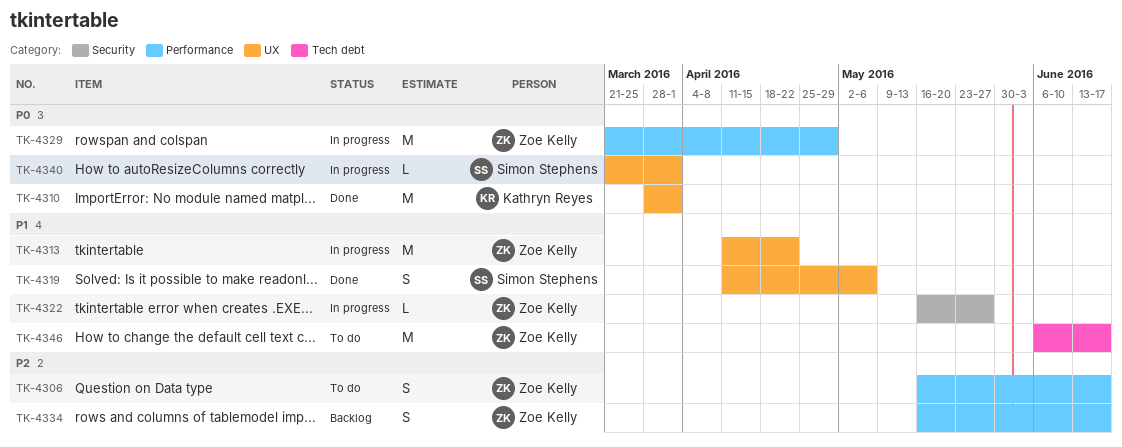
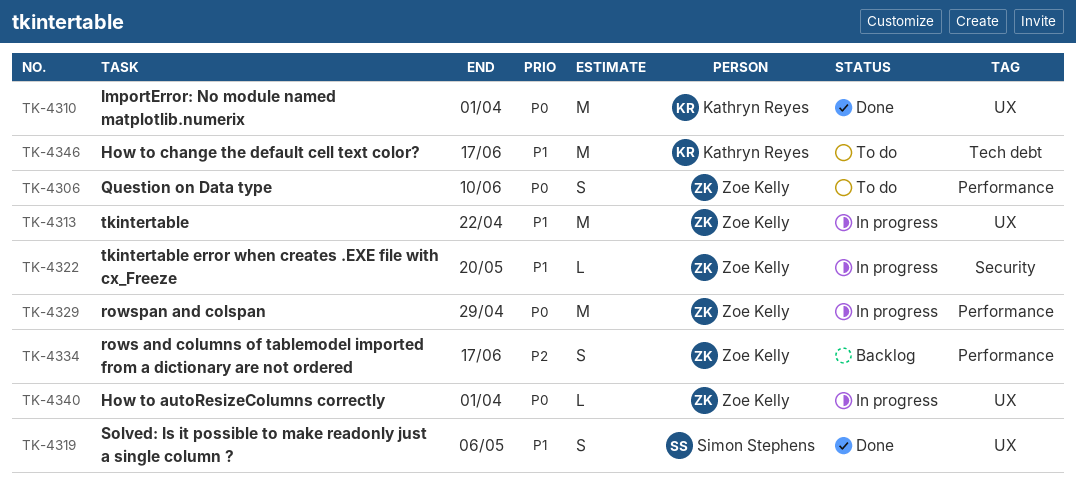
TK-4306, priority: P2 -> P0
TK-4306, due: Jun 17 -> Jun 10
TK-4322, due: May 27 -> May 20
TK-4340, owner: Simon Stephens -> Zoe Kelly
TK-4346, owner: Zoe Kelly -> Kathryn Reyes

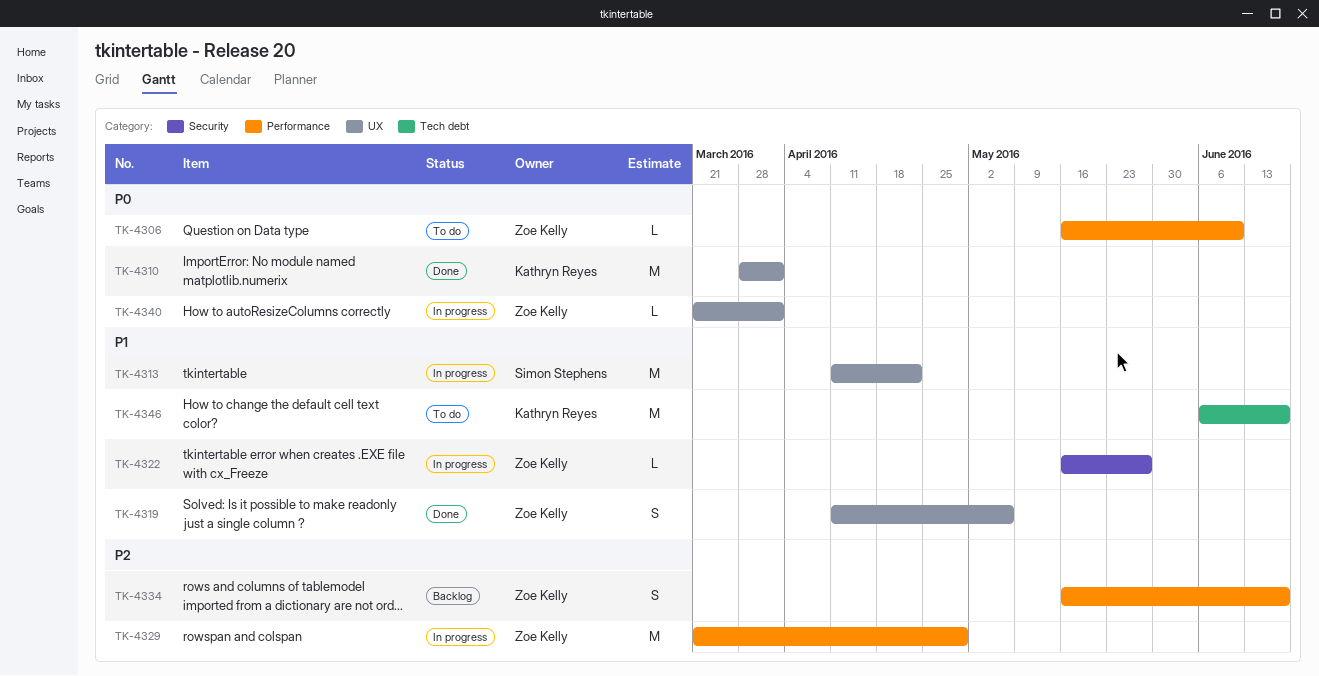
TK-4306, estimate: S -> L
TK-4313, owner: Zoe Kelly -> Simon Stephens
TK-4319, owner: Simon Stephens -> Zoe Kelly
TK-4322, due: May 20 -> May 27
TK-4329, priority: P0 -> P2

